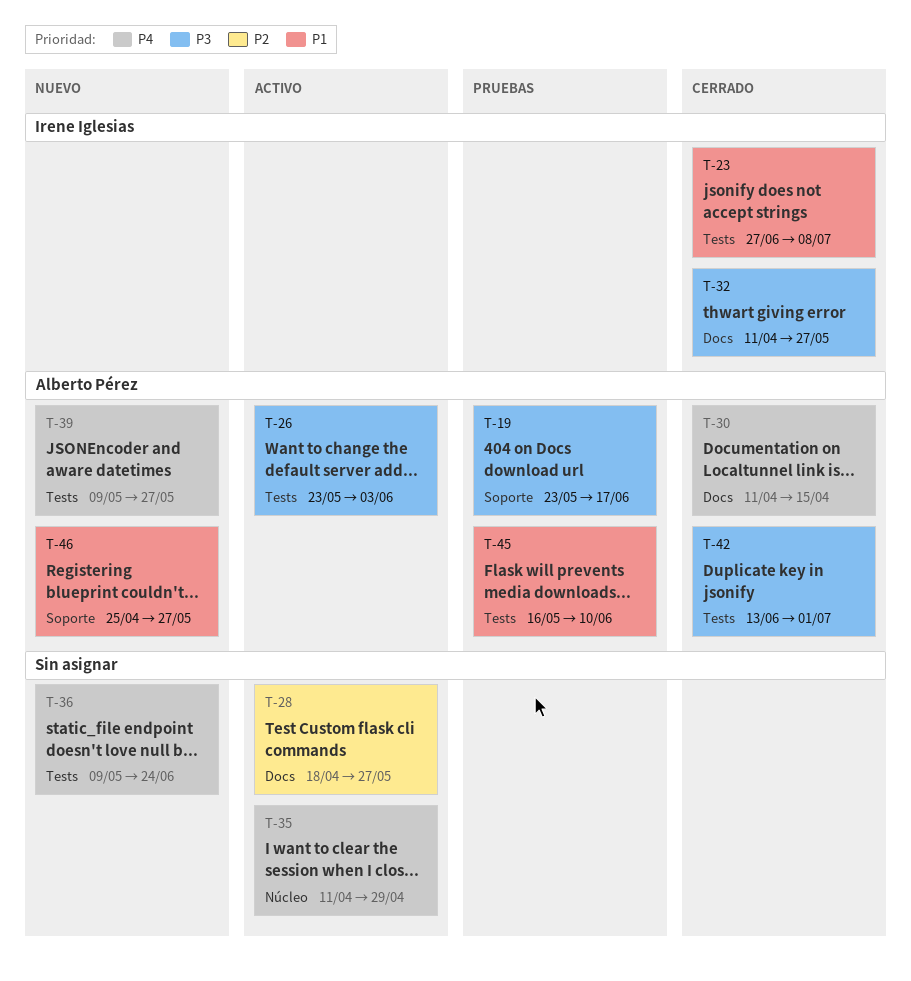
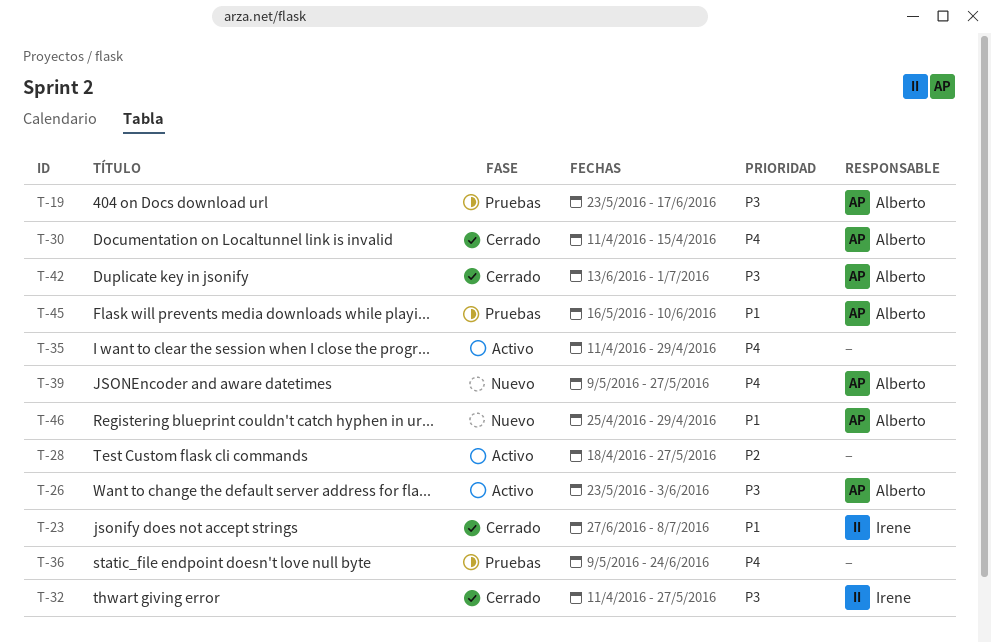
T-36, status: Nuevo -> Pruebas
T-46, due: May 27 -> Apr 29

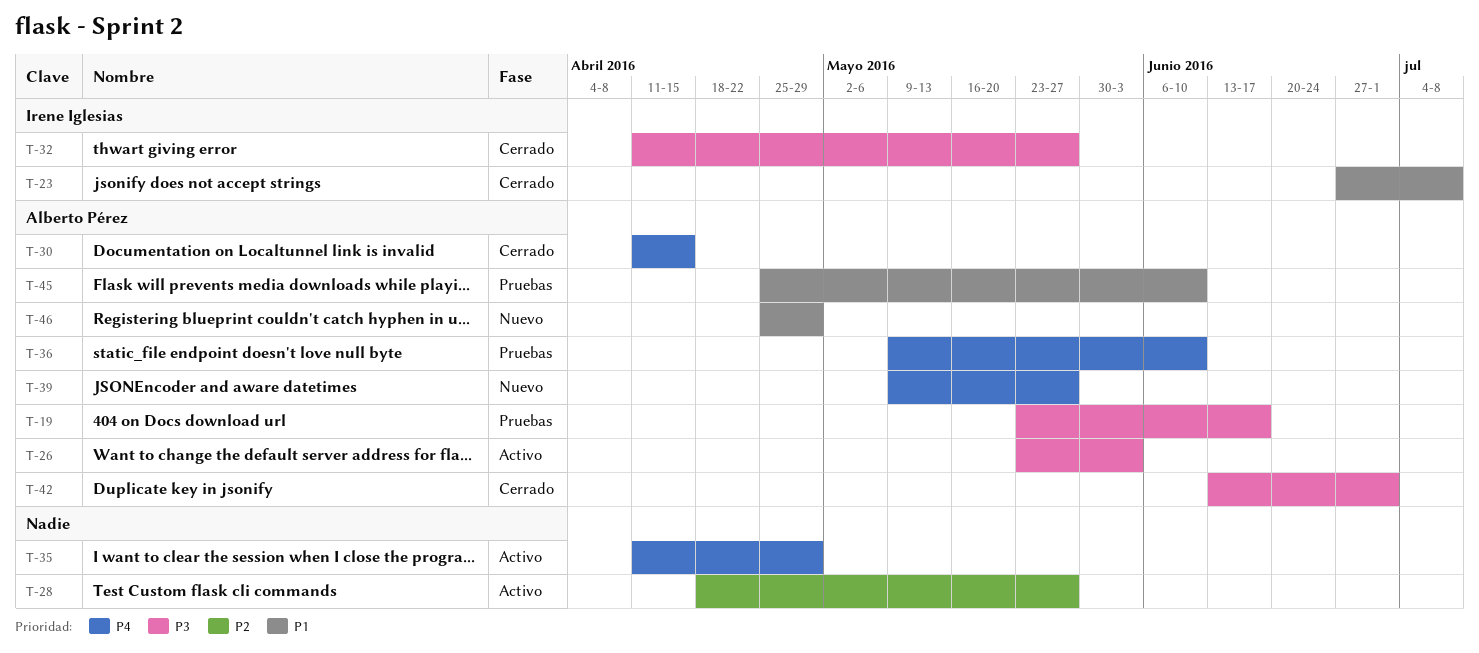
T-36, owner: none -> Alberto Pérez
T-36, due: Jun 24 -> Jun 10
T-45, start: May 16 -> Apr 25

